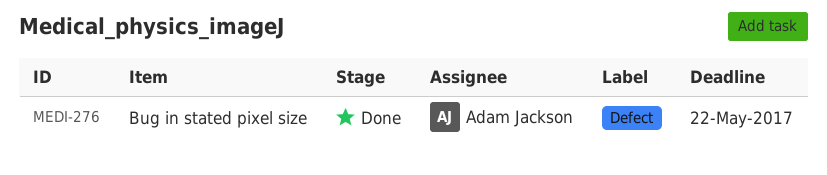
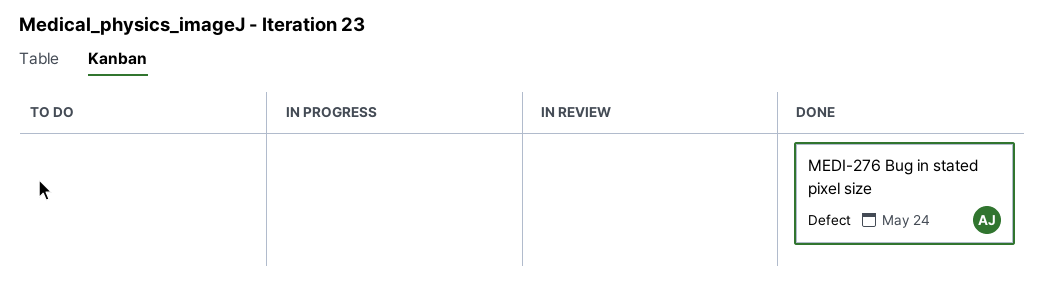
MEDI-276, due: May 22 -> May 24

